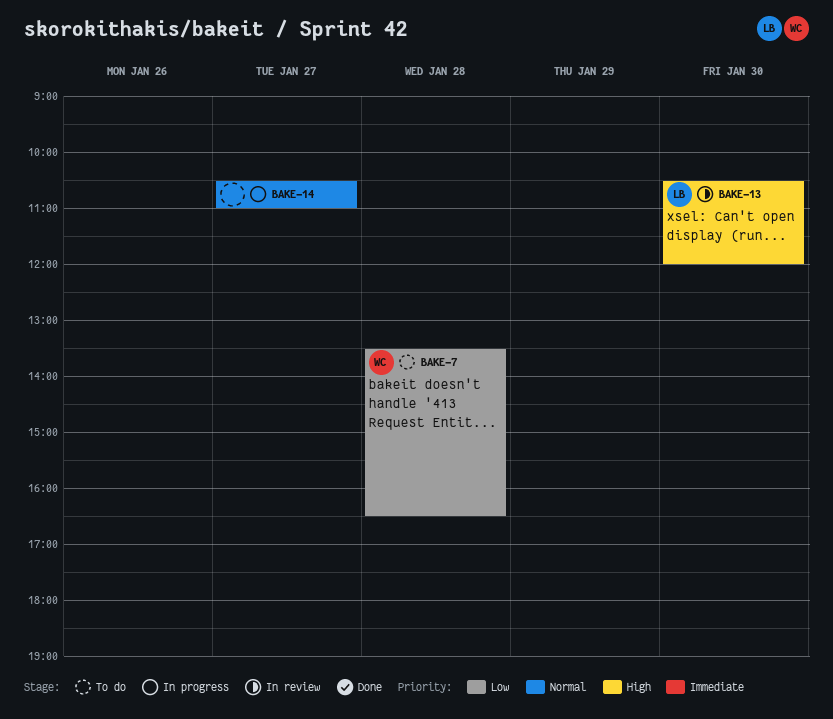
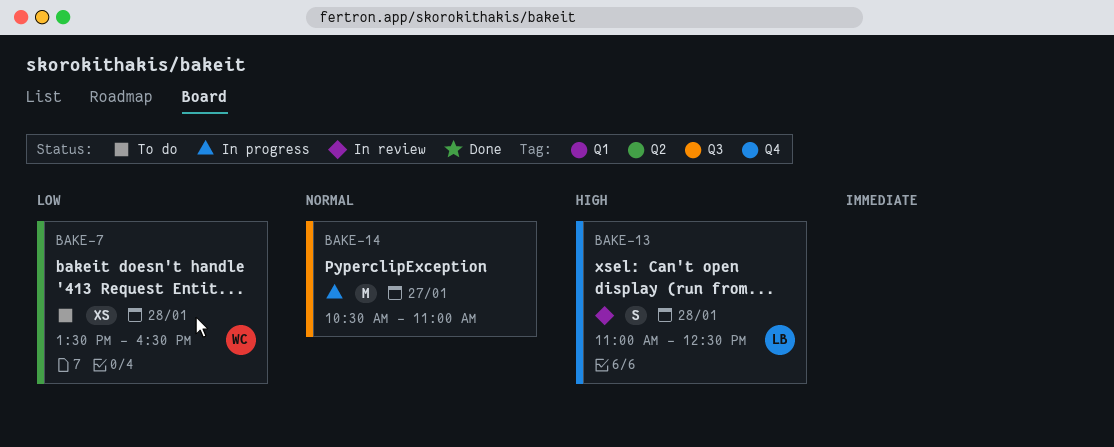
BAKE-13, day: Jan 30 -> Jan 28
BAKE-13, begins: 10:30 -> 11:00
BAKE-13, ends: 12:00 -> 12:30

